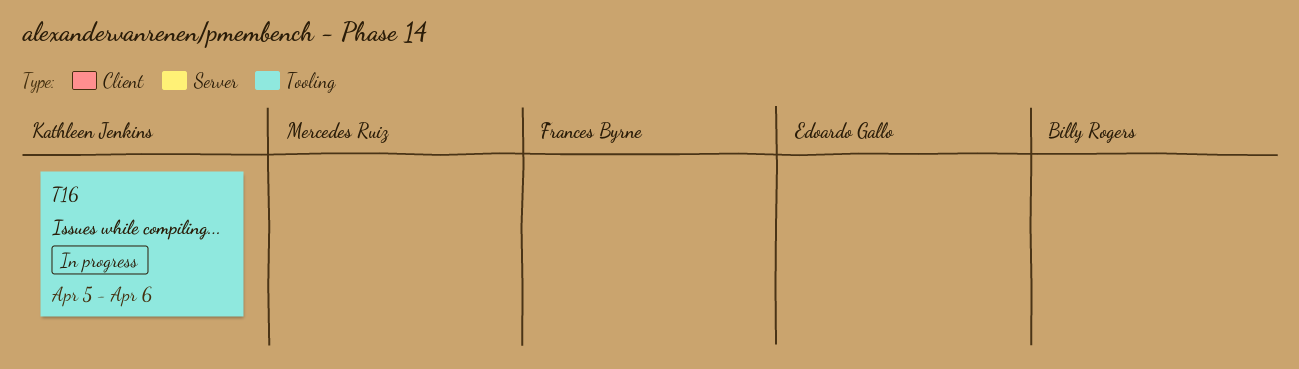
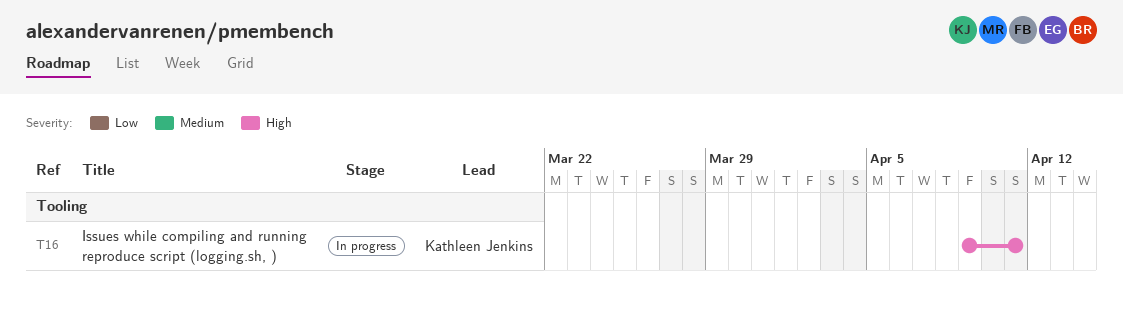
T16, start: Apr 5 -> Apr 9
T16, due: Apr 6 -> Apr 11

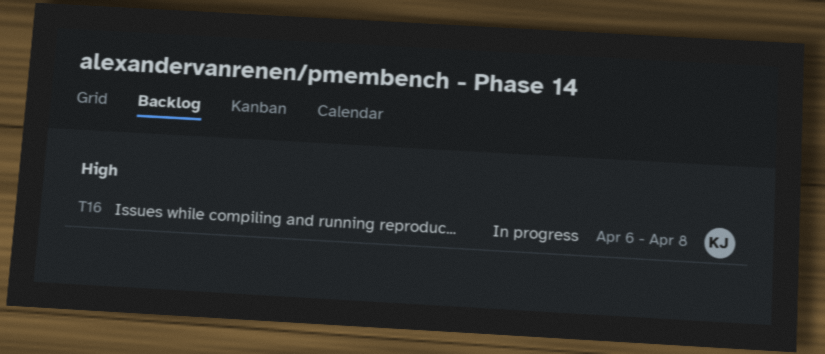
T16, start: Apr 9 -> Apr 6
T16, due: Apr 11 -> Apr 8

